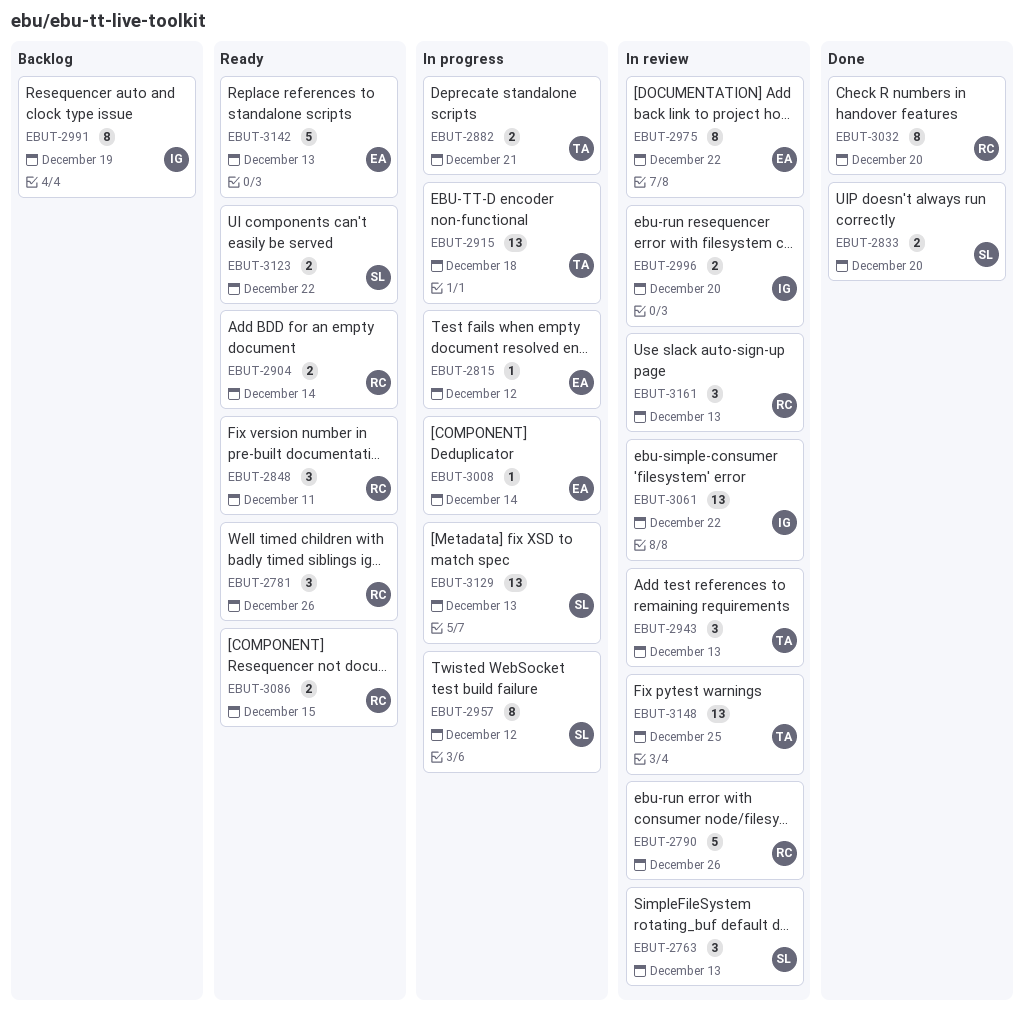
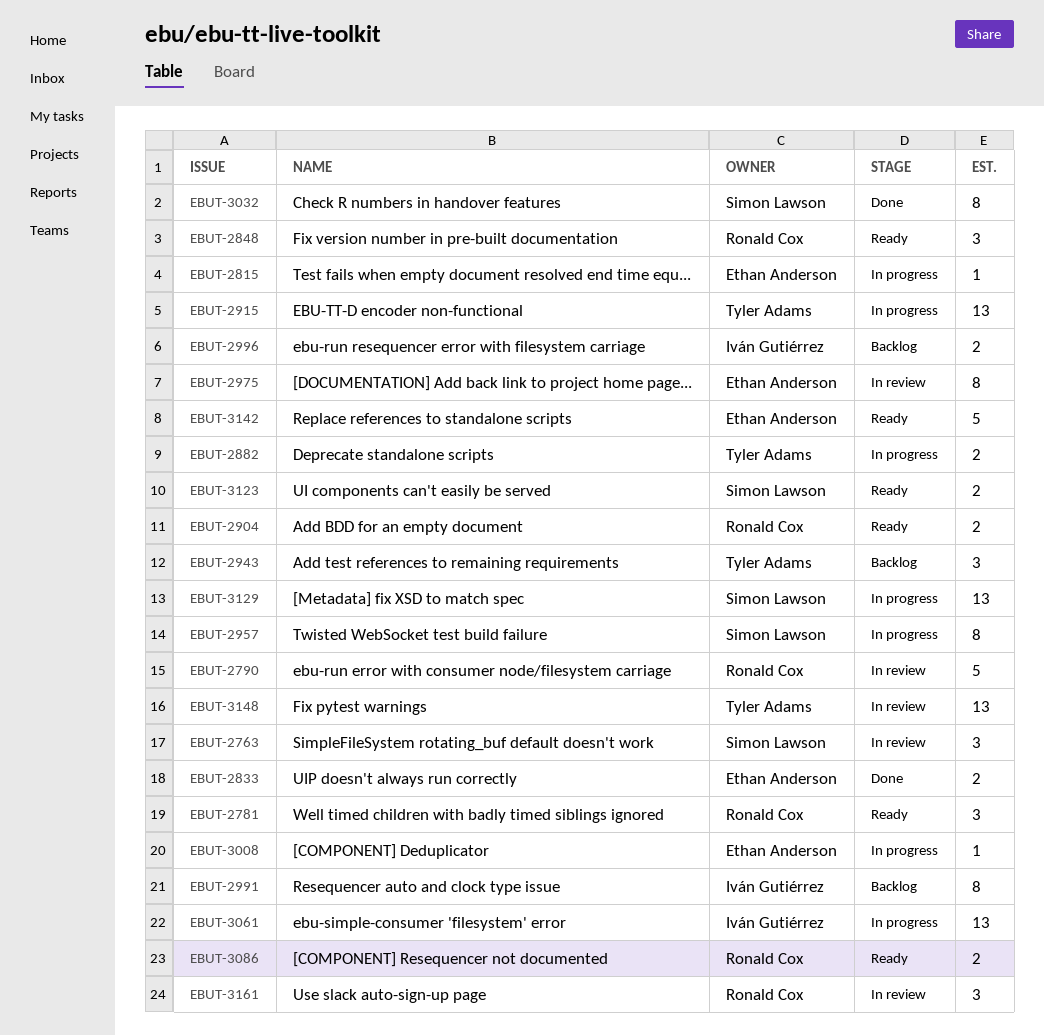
EBUT-2833, owner: Simon Lawson -> Ethan Anderson
EBUT-2943, status: In review -> Backlog
EBUT-2996, status: In review -> Backlog
EBUT-3032, owner: Ronald Cox -> Simon Lawson
EBUT-3061, status: In review -> In progress

